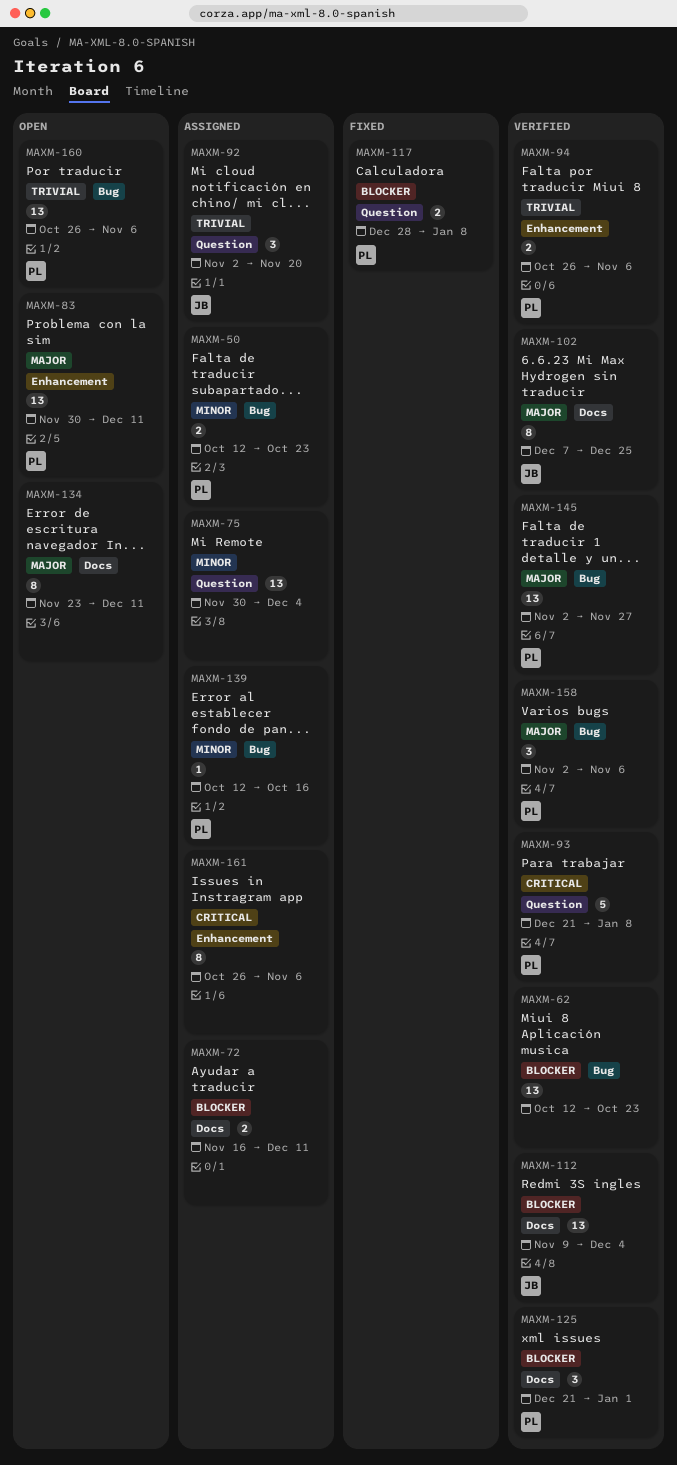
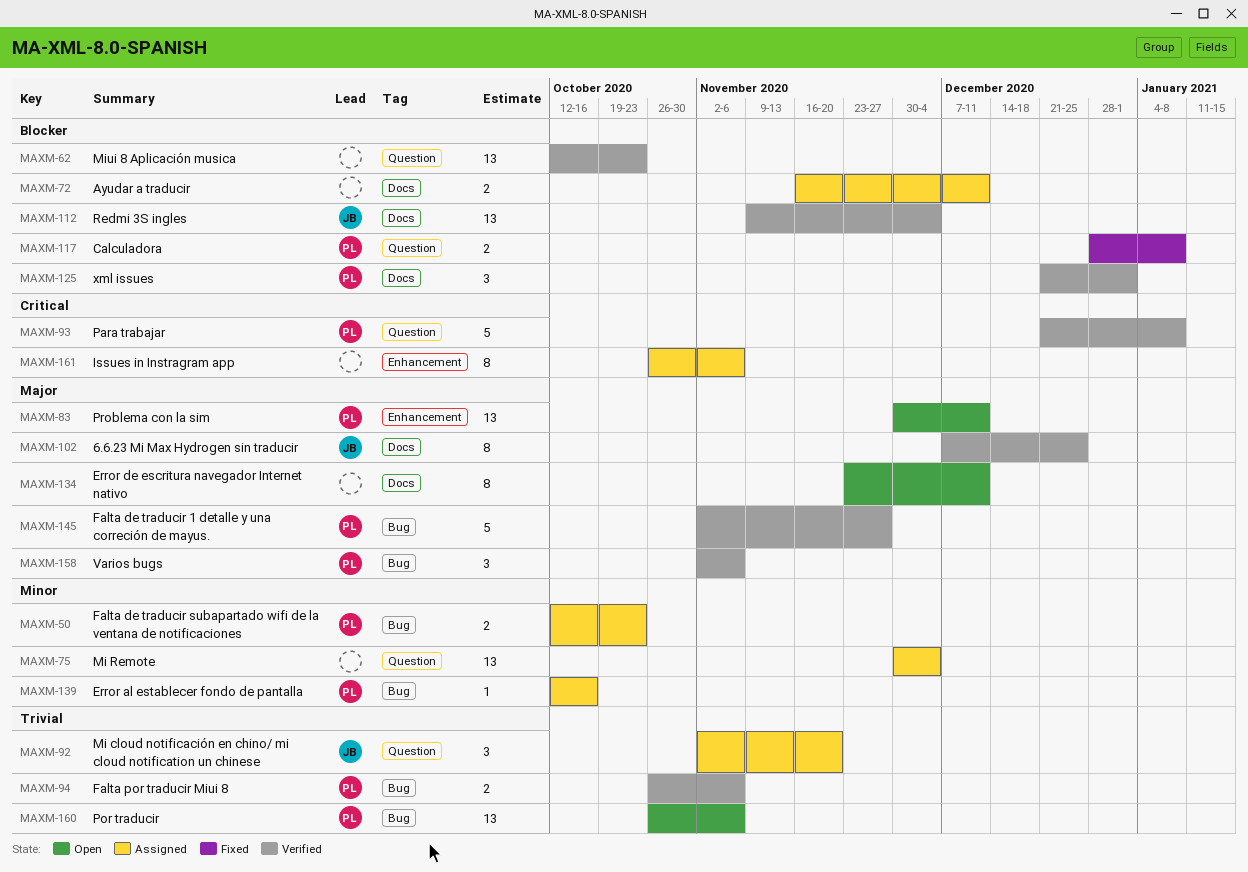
MAXM-62, label: Bug -> Question
MAXM-94, label: Enhancement -> Bug
MAXM-145, estimate: 13 -> 5

